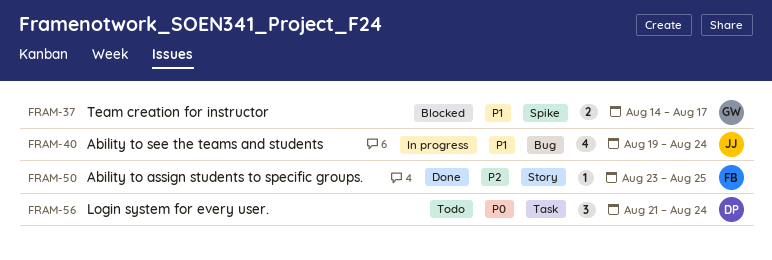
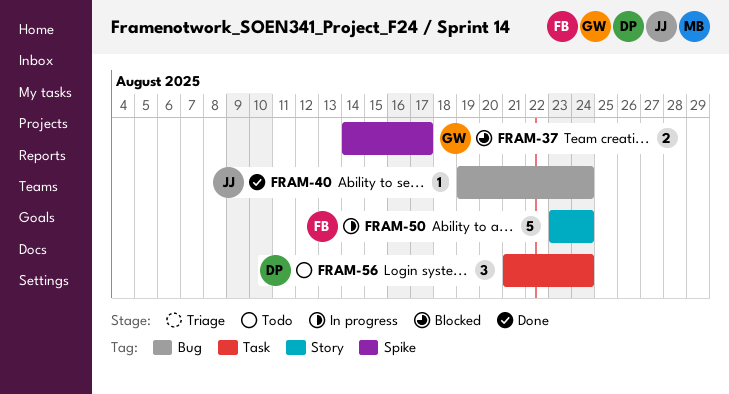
FRAM-40, status: In progress -> Done
FRAM-40, estimate: 4 -> 1
FRAM-50, status: Done -> In progress
FRAM-50, estimate: 1 -> 5
FRAM-50, due: Aug 25 -> Aug 24

